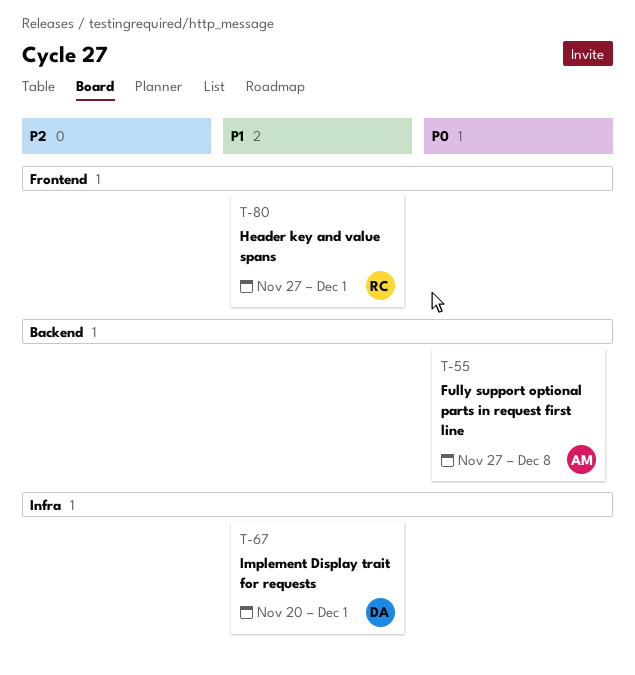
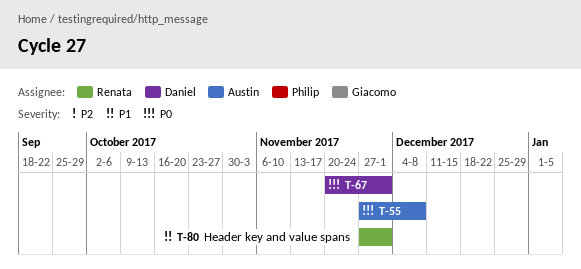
T-67, priority: P1 -> P0

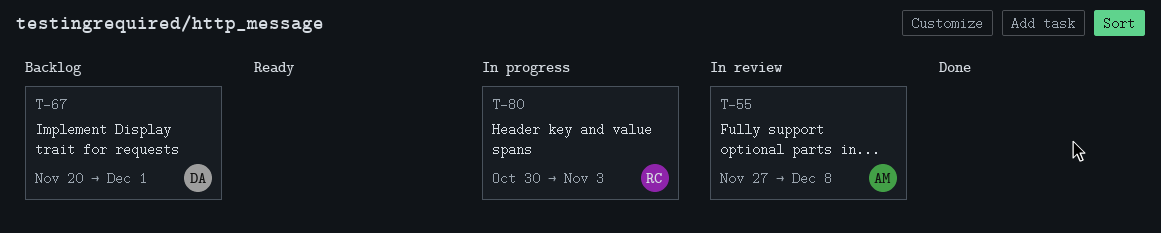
T-80, start: Nov 27 -> Oct 30
T-80, due: Dec 1 -> Nov 3

